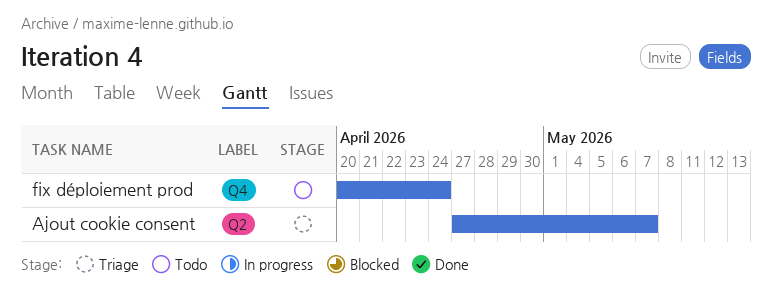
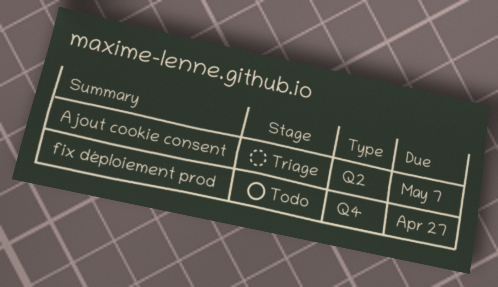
fix déploiement prod, due: Apr 24 -> Apr 27

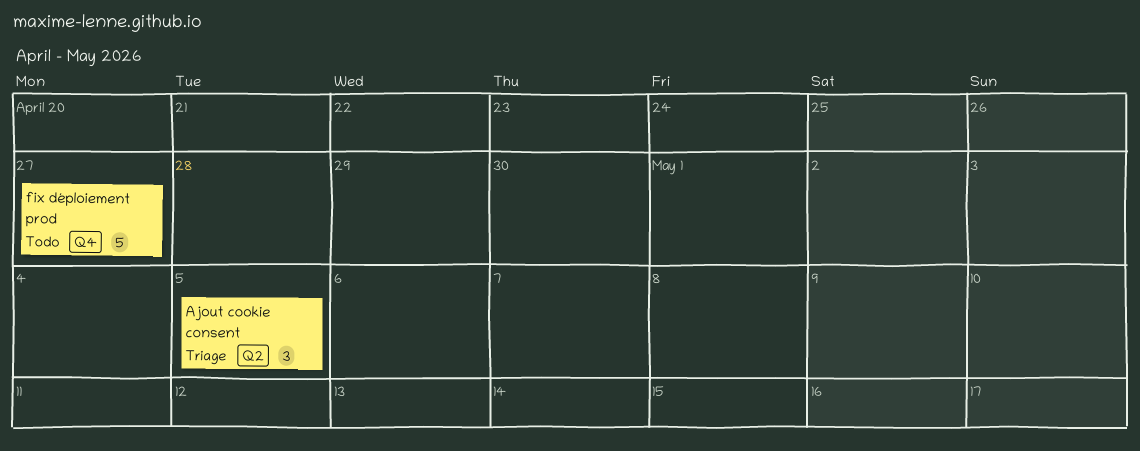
Ajout cookie consent, due: May 7 -> May 5

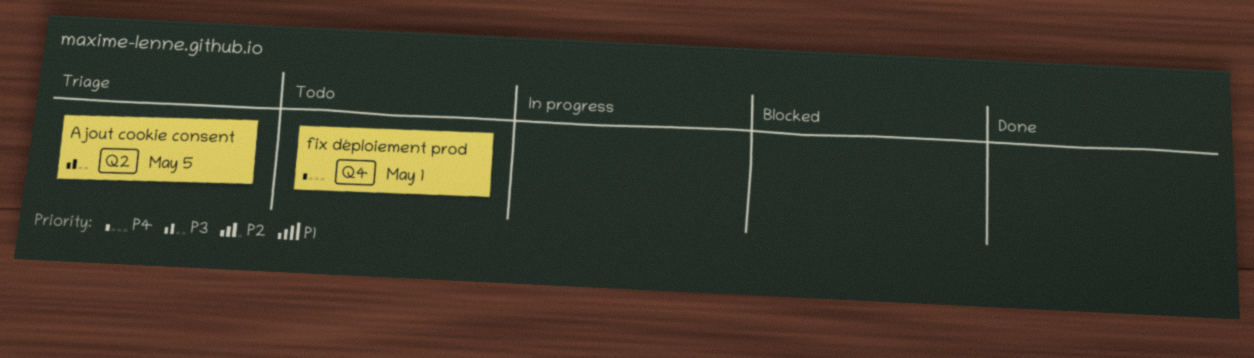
fix déploiement prod, due: Apr 27 -> May 1

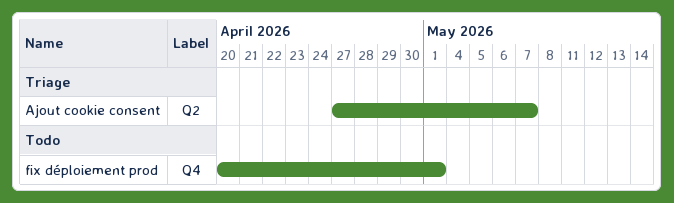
Ajout cookie consent, due: May 5 -> May 7

